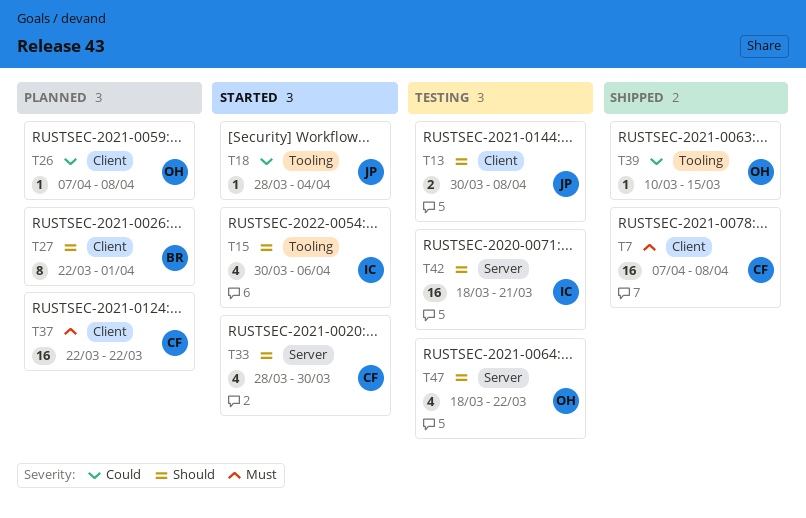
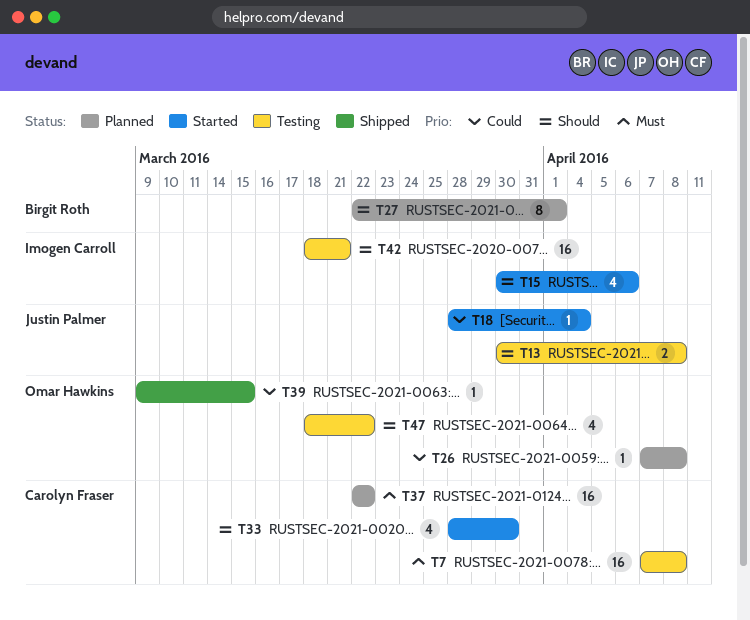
T7, status: Shipped -> Testing
T39, start: Mar 10 -> Mar 9

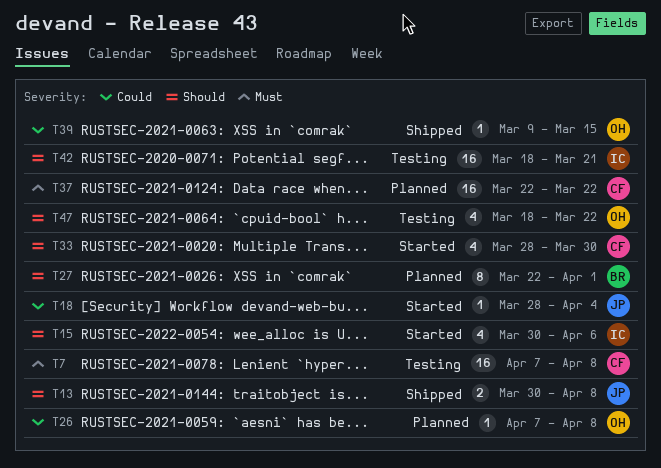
T13, status: Testing -> Shipped

